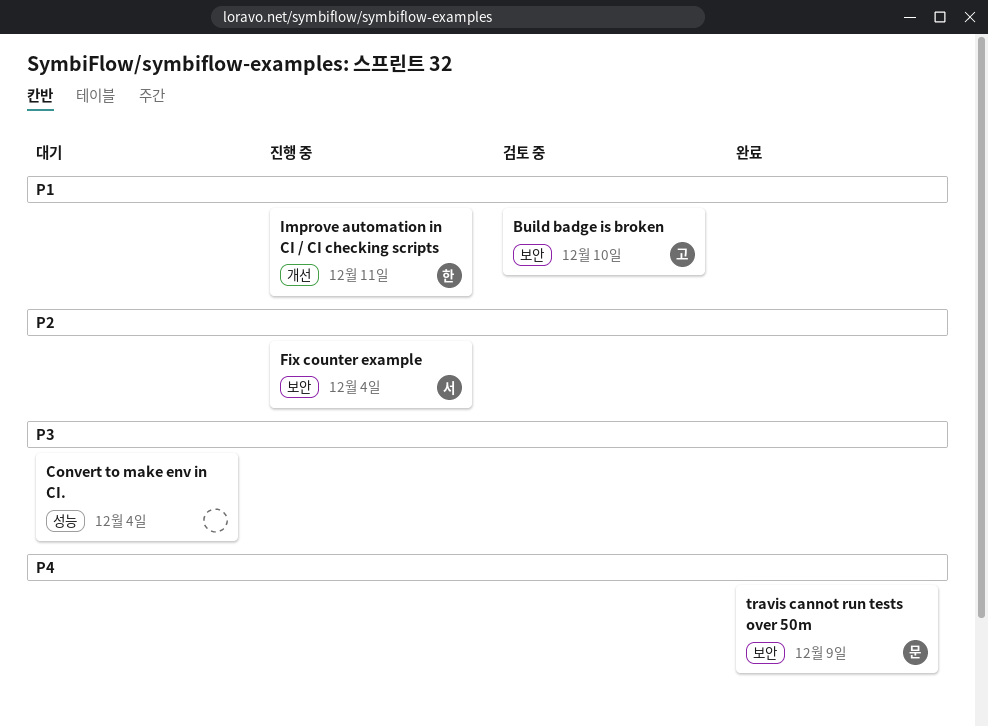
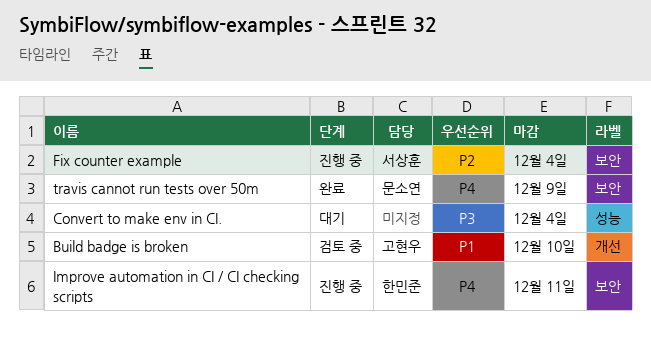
Build badge is broken, label: 보안 -> 개선
Improve automation in CI / CI checking scripts, priority: P1 -> P4
Improve automation in CI / CI checking scripts, label: 개선 -> 보안

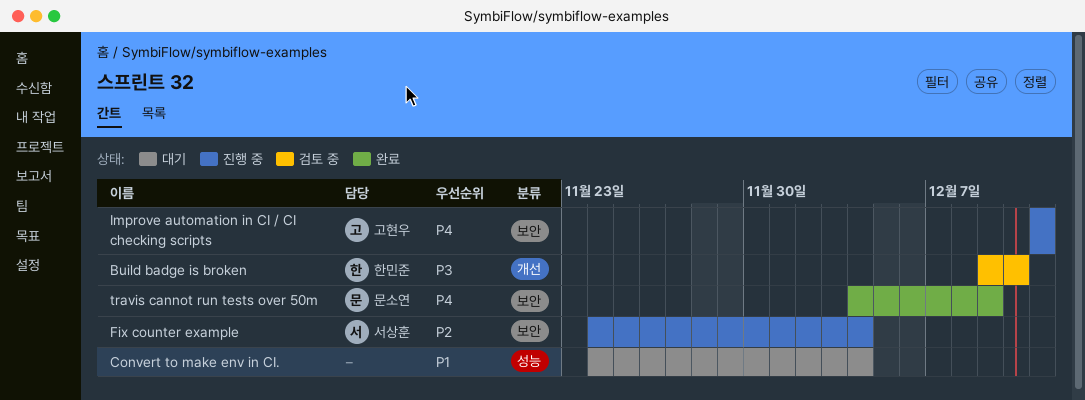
Build badge is broken, owner: 고현우 -> 한민준
Build badge is broken, priority: P1 -> P3
Convert to make env in CI., priority: P3 -> P1
Improve automation in CI / CI checking scripts, owner: 한민준 -> 고현우

